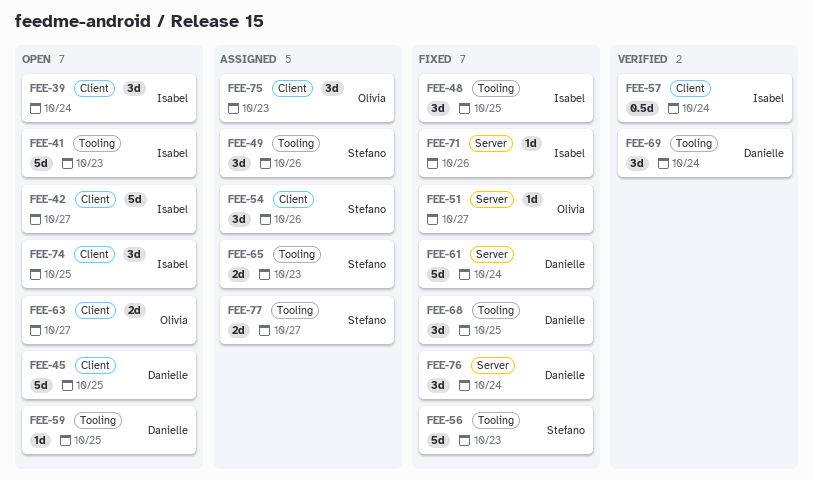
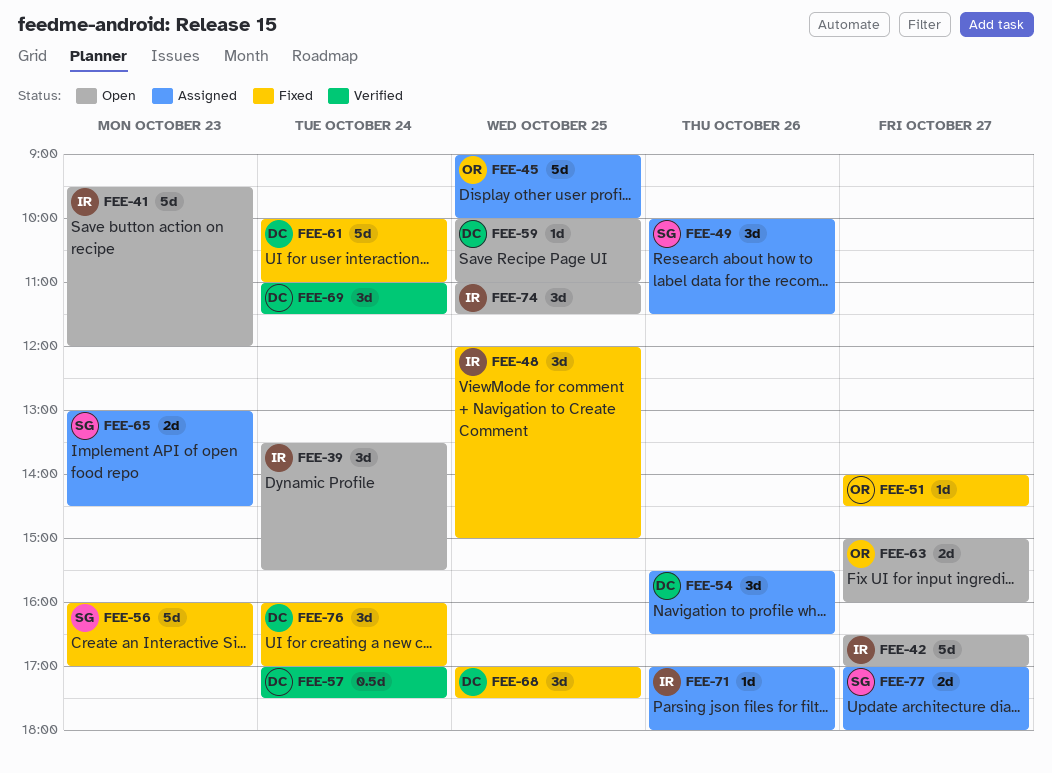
FEE-45, status: Open -> Assigned
FEE-45, owner: Danielle -> Olivia
FEE-54, owner: Stefano -> Danielle
FEE-57, owner: Isabel -> Danielle
FEE-71, status: Fixed -> Assigned
FEE-75: present -> none

